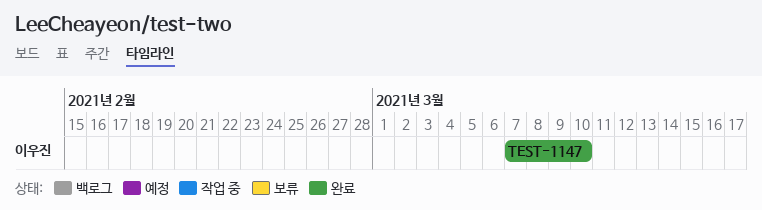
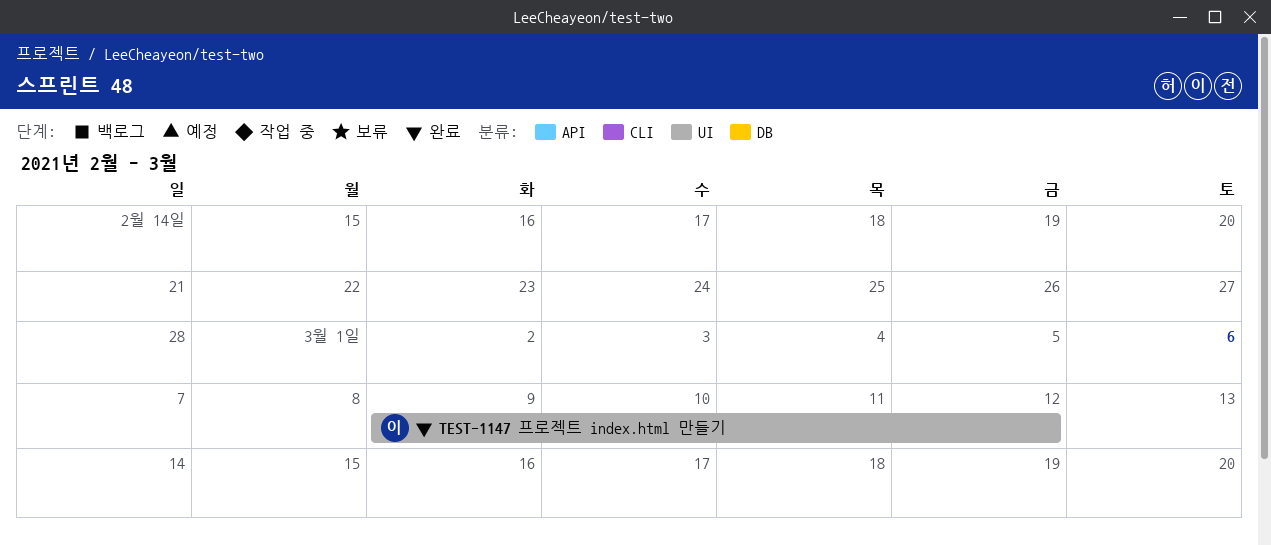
TEST-1147, start: Mar 7 -> Mar 9
TEST-1147, due: Mar 10 -> Mar 12

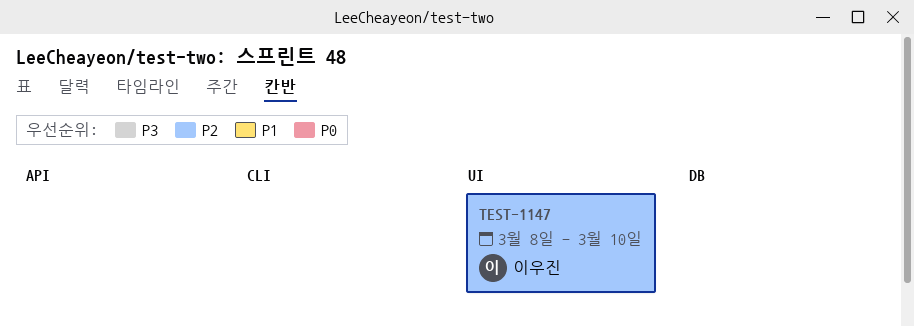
TEST-1147, start: Mar 9 -> Mar 8
TEST-1147, due: Mar 12 -> Mar 10

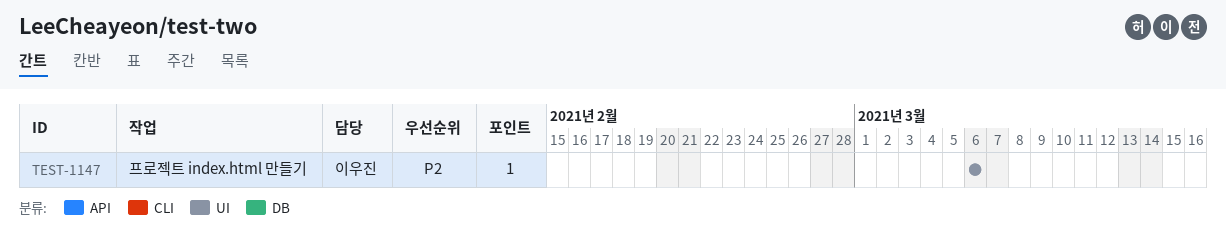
TEST-1147, start: Mar 8 -> Mar 6
TEST-1147, due: Mar 10 -> Mar 6

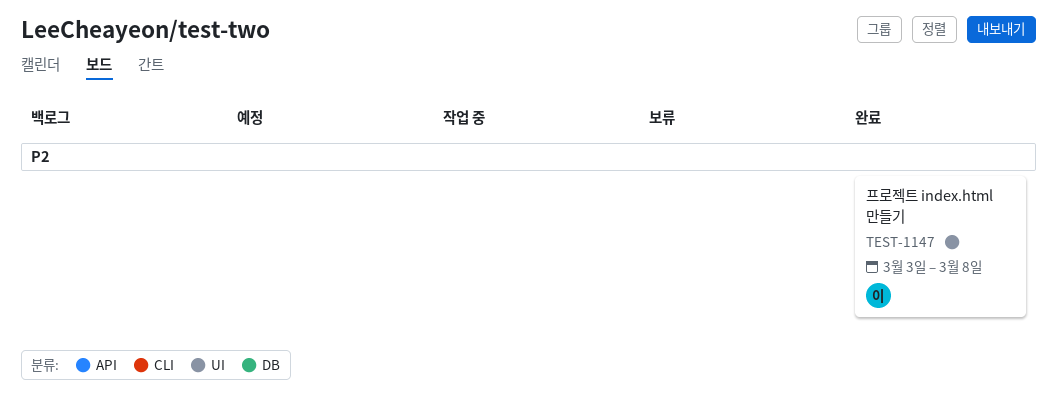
TEST-1147, start: Mar 6 -> Mar 3
TEST-1147, due: Mar 6 -> Mar 8

